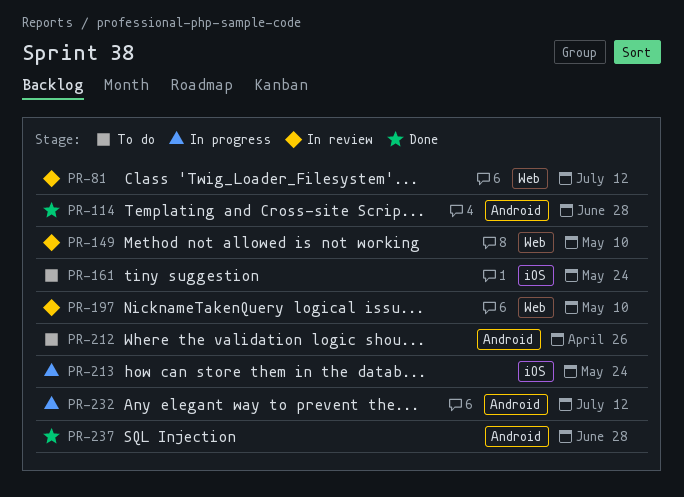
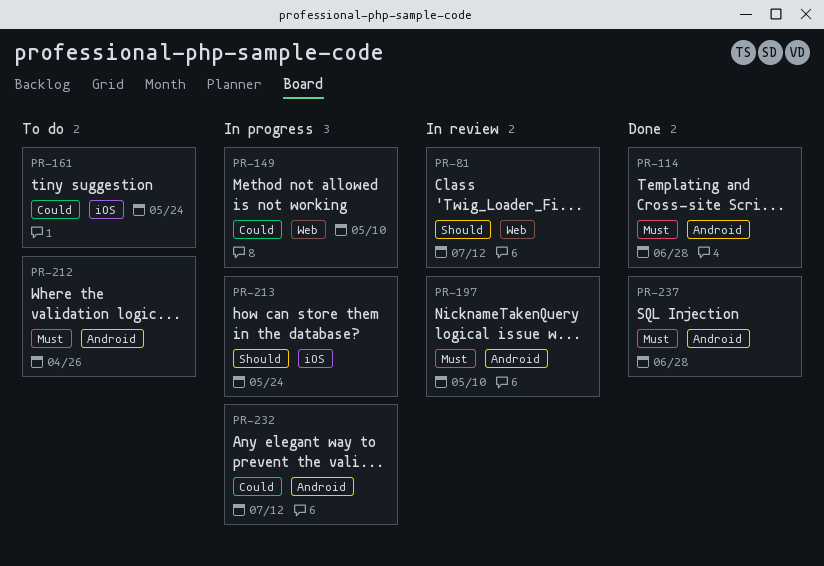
PR-149, status: In review -> In progress
PR-197, label: Web -> Android

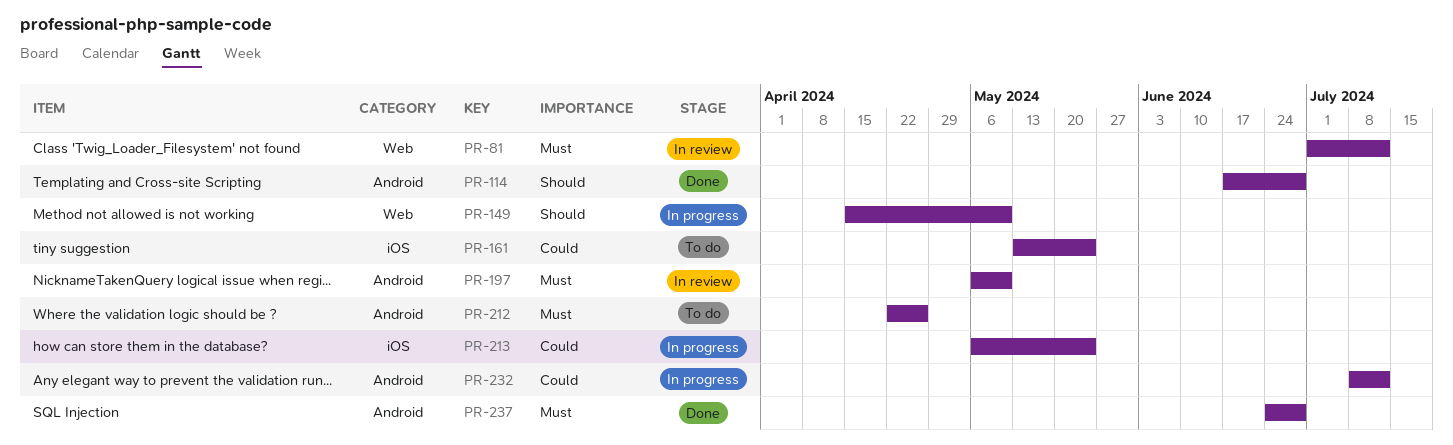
PR-81, priority: Should -> Must
PR-114, priority: Must -> Should
PR-149, priority: Could -> Should
PR-213, priority: Should -> Could

